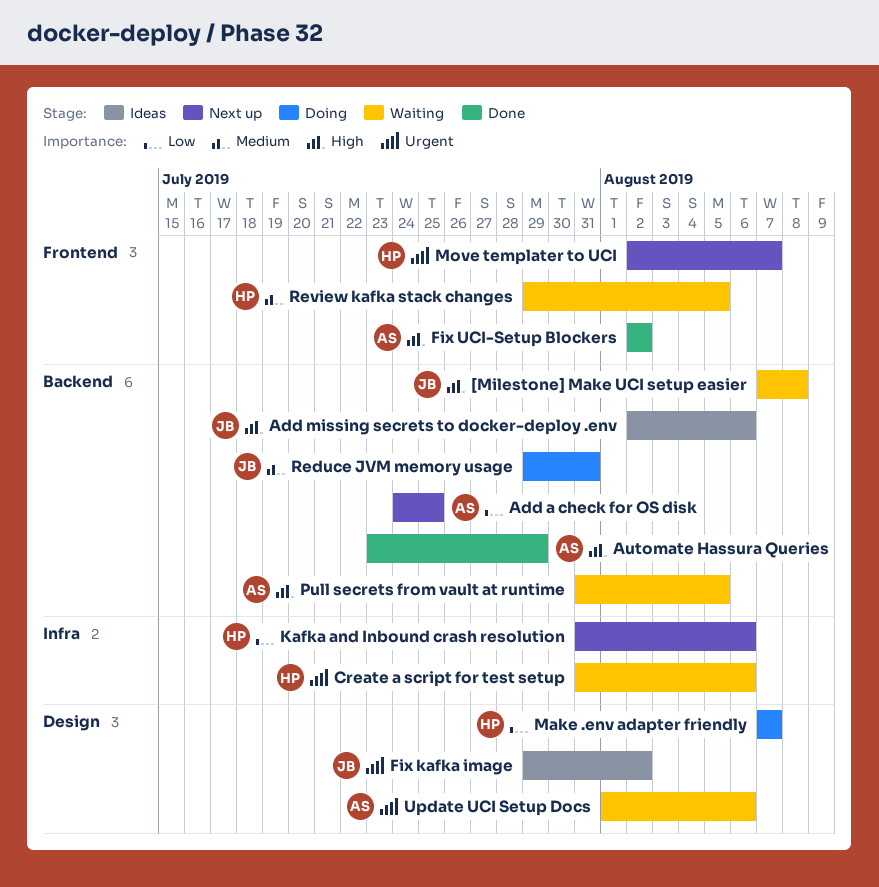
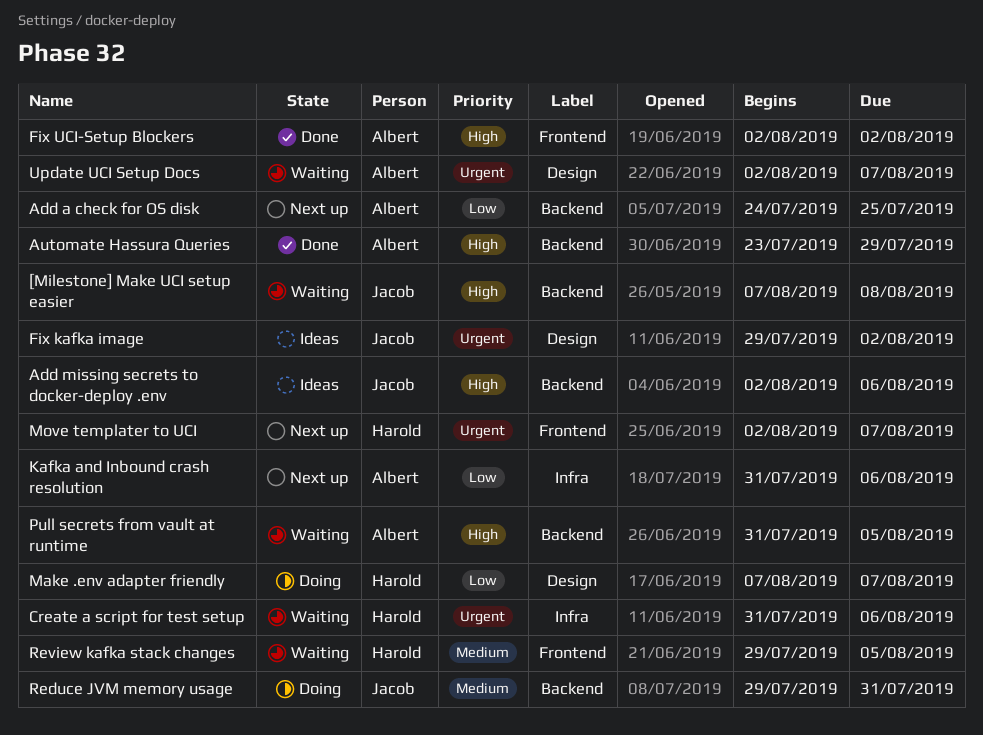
Kafka and Inbound crash resolution, owner: Harold -> Albert
Update UCI Setup Docs, start: Aug 1 -> Aug 2
Update UCI Setup Docs, due: Aug 6 -> Aug 7

